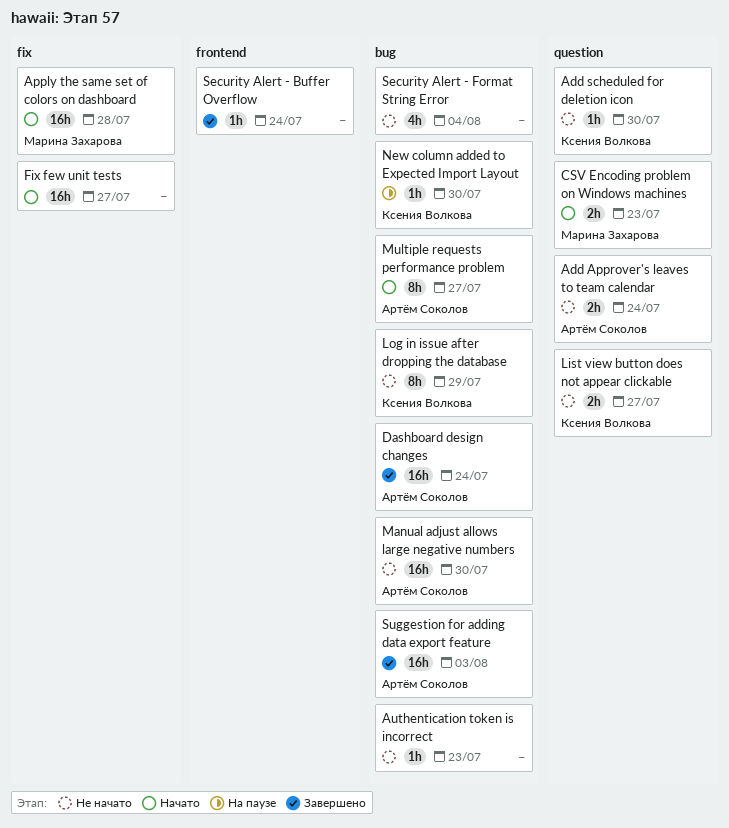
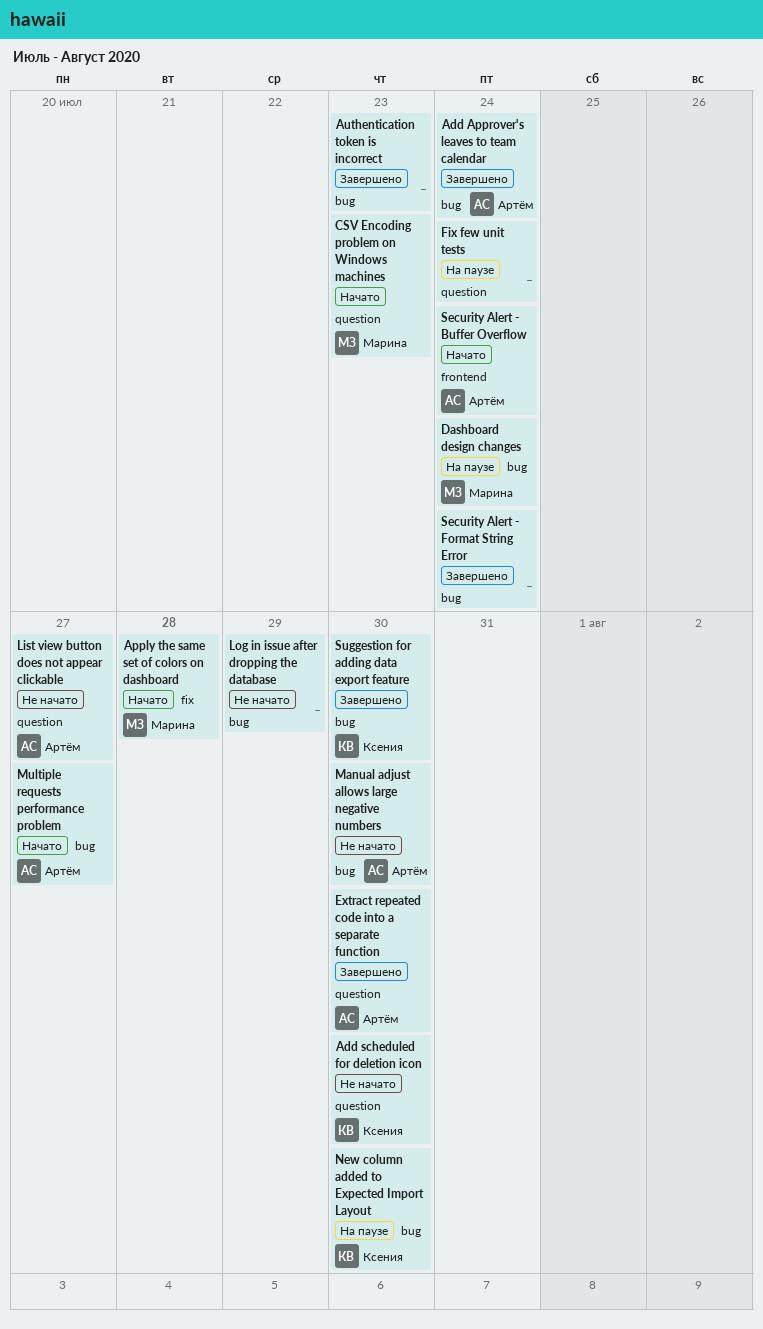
Add Approver's leaves to team calendar, status: Не начато -> Завершено
Add Approver's leaves to team calendar, label: question -> bug
Authentication token is incorrect, status: Не начато -> Завершено
Dashboard design changes, status: Завершено -> На паузе
Dashboard design changes, owner: Артём Соколов -> Марина Захарова
Extract repeated code into a separate function: none -> present
Fix few unit tests, status: Начато -> На паузе
Fix few unit tests, label: fix -> question
Fix few unit tests, due: Jul 27 -> Jul 24
List view button does not appear clickable, owner: Ксения Волкова -> Артём Соколов
Log in issue after dropping the database, owner: Ксения Волкова -> none
Security Alert - Buffer Overflow, status: Завершено -> Начато
Security Alert - Buffer Overflow, owner: none -> Артём Соколов
Security Alert - Format String Error, status: Не начато -> Завершено
Security Alert - Format String Error, due: Aug 4 -> Jul 24
Suggestion for adding data export feature, owner: Артём Соколов -> Ксения Волкова
Suggestion for adding data export feature, due: Aug 3 -> Jul 30

